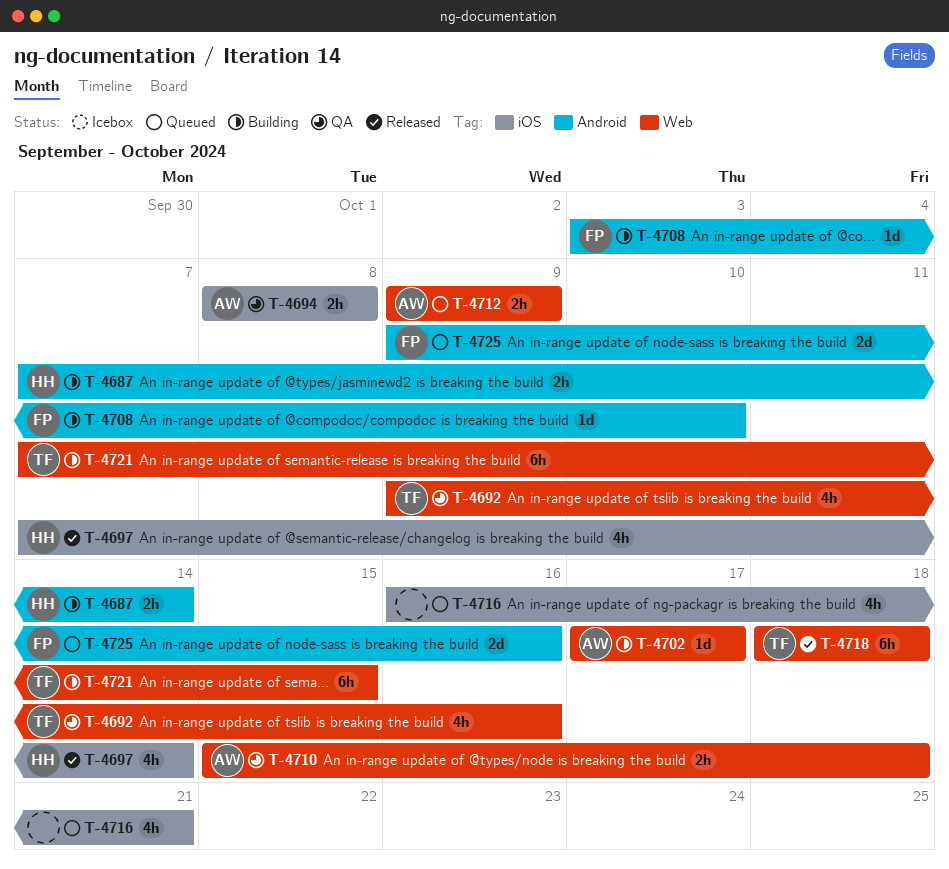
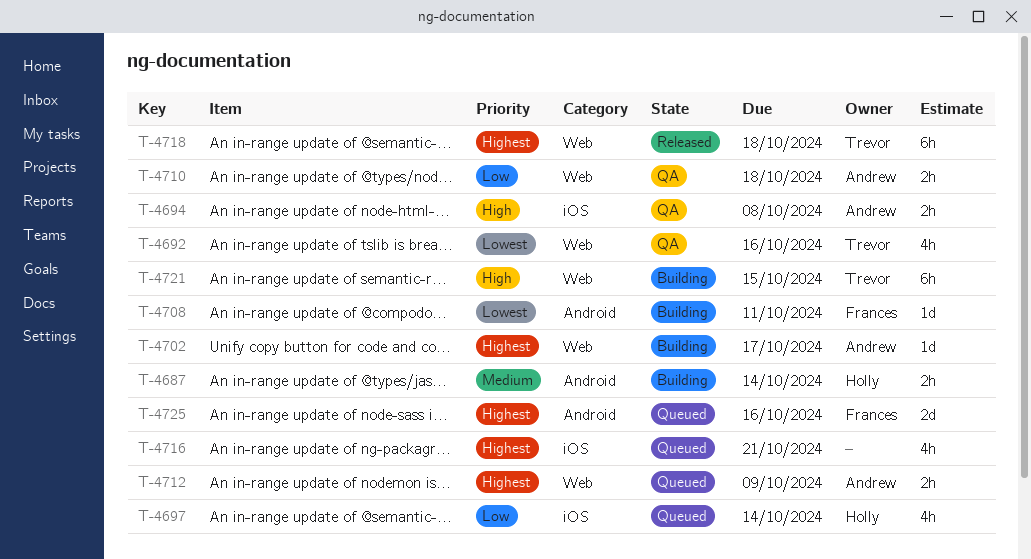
T-4697, status: Released -> Queued
T-4708, due: Oct 10 -> Oct 11

